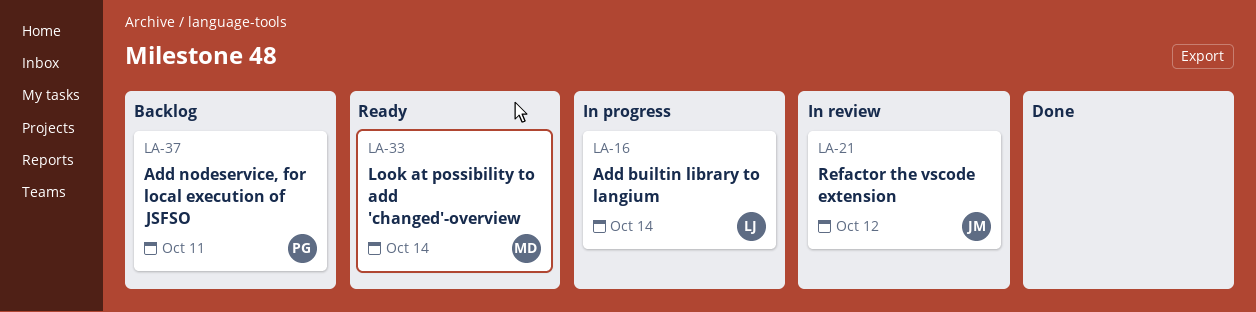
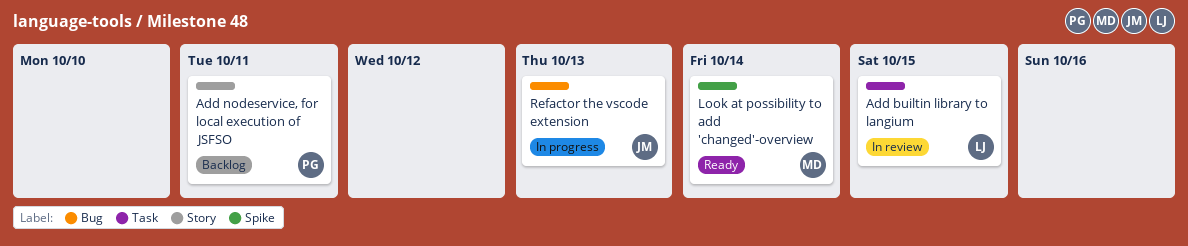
Add builtin library to langium, status: In progress -> In review
Add builtin library to langium, due: Oct 14 -> Oct 15
Refactor the vscode extension, status: In review -> In progress
Refactor the vscode extension, due: Oct 12 -> Oct 13

